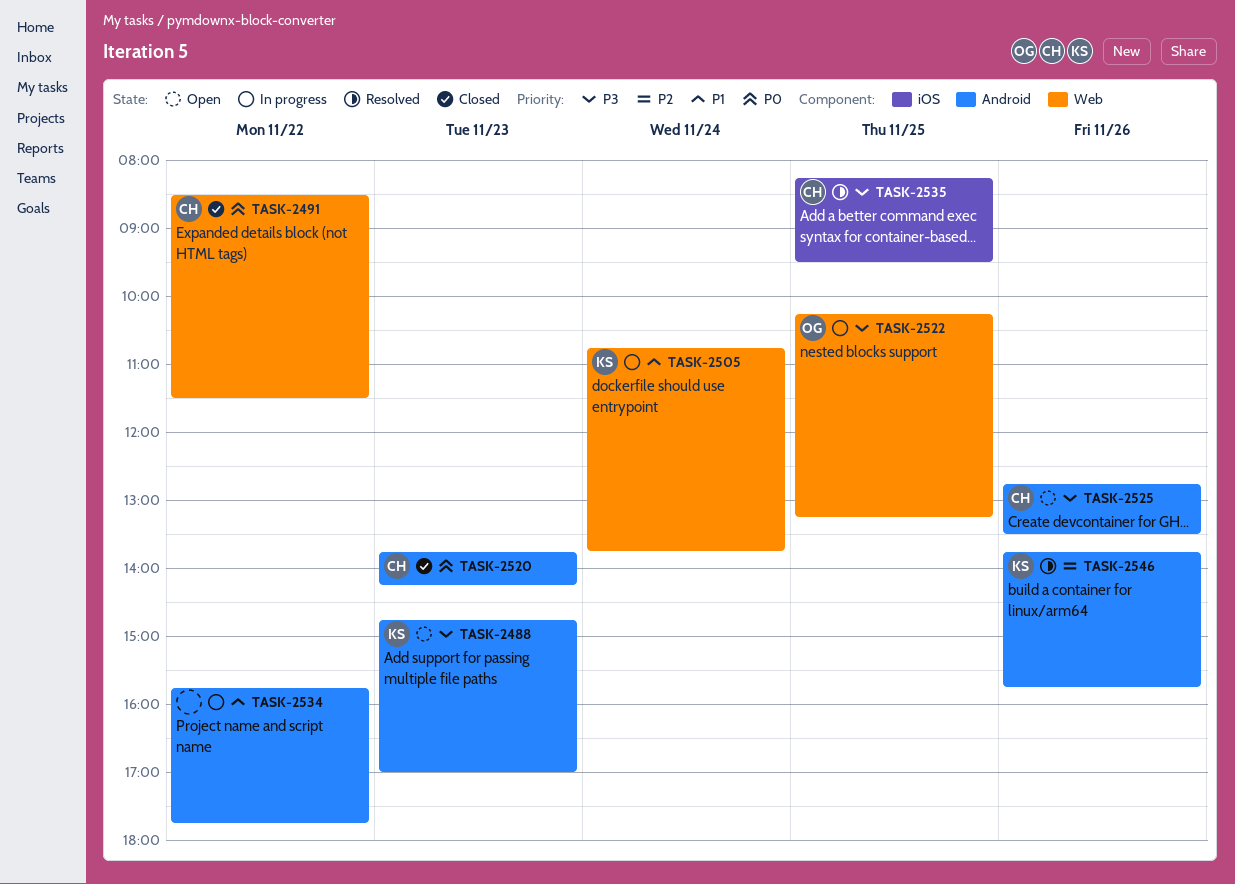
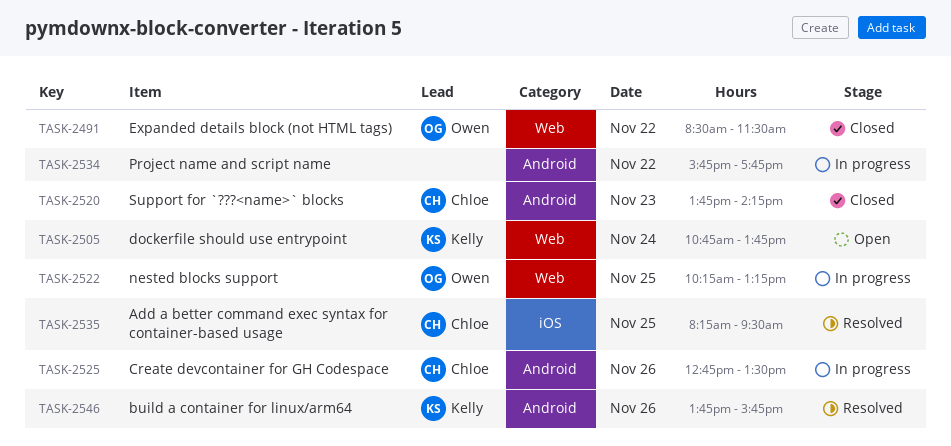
TASK-2488: present -> none
TASK-2491, owner: Chloe -> Owen
TASK-2505, status: In progress -> Open
TASK-2525, status: Open -> In progress

